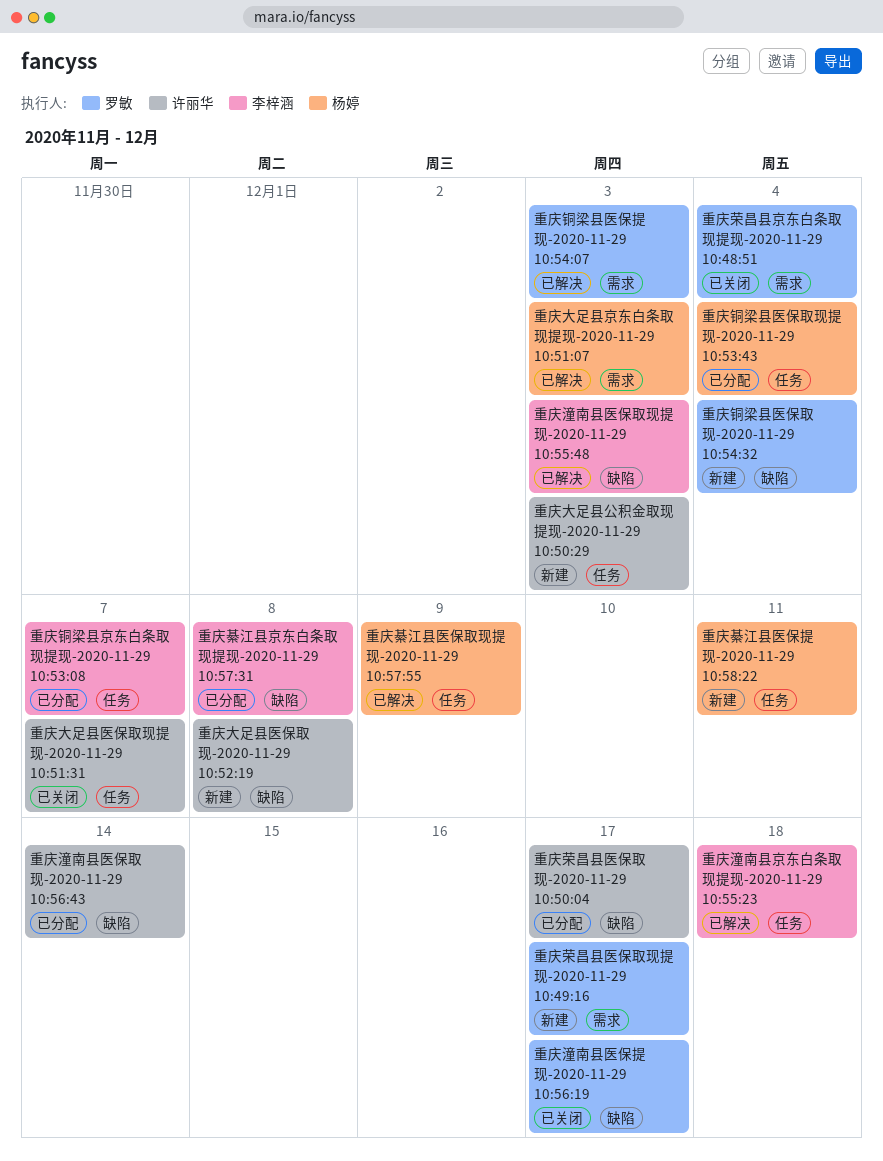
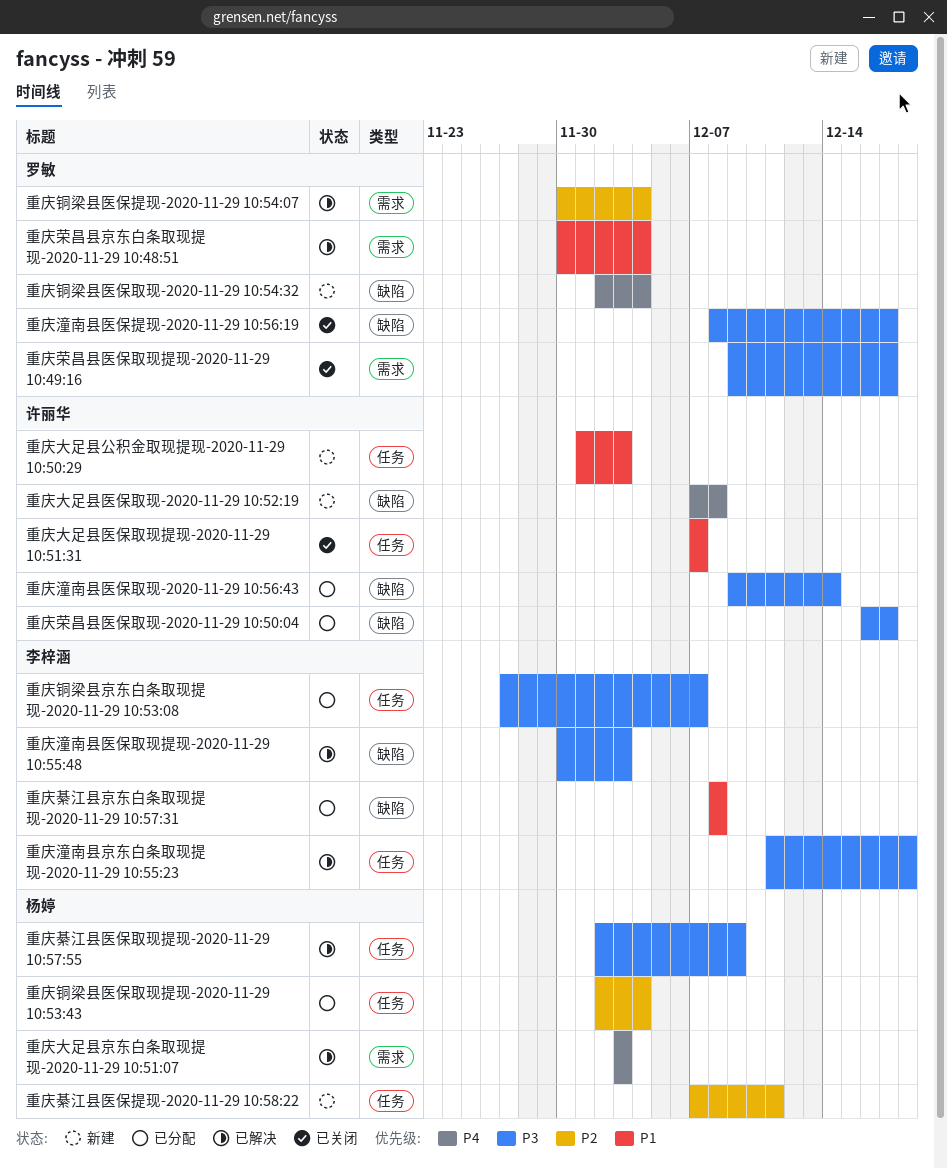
重庆荣昌县京东白条取现提现-2020-11-29 10:48:51, status: 已关闭 -> 已解决
重庆荣昌县医保取现提现-2020-11-29 10:49:16, status: 新建 -> 已关闭
重庆铜梁县医保提现-2020-11-29 10:54:07, due: Dec 3 -> Dec 4

